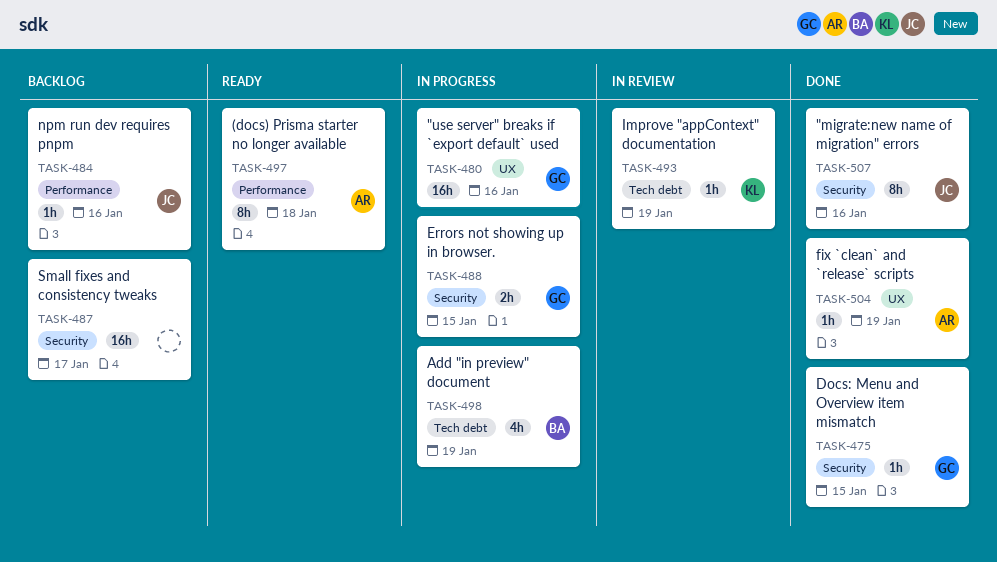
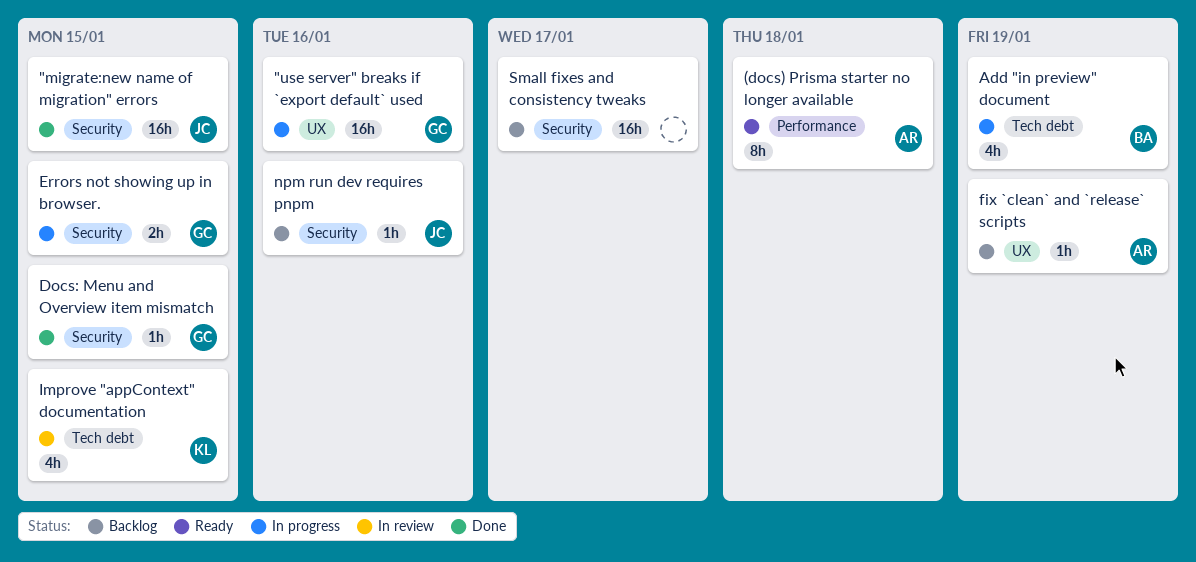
"migrate:new name of migration" errors, estimate: 8h -> 16h
"migrate:new name of migration" errors, due: Jan 16 -> Jan 15
fix `clean` and `release` scripts, status: Done -> Backlog
Improve "appContext" documentation, estimate: 1h -> 4h
Improve "appContext" documentation, due: Jan 19 -> Jan 15
npm run dev requires pnpm, label: Performance -> Security

